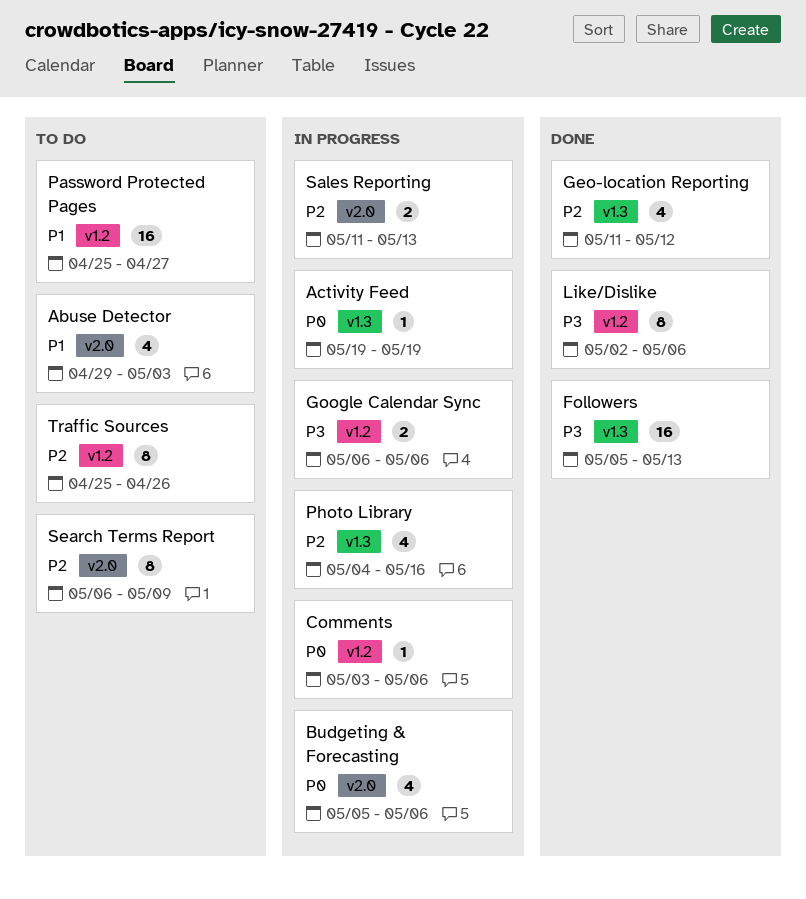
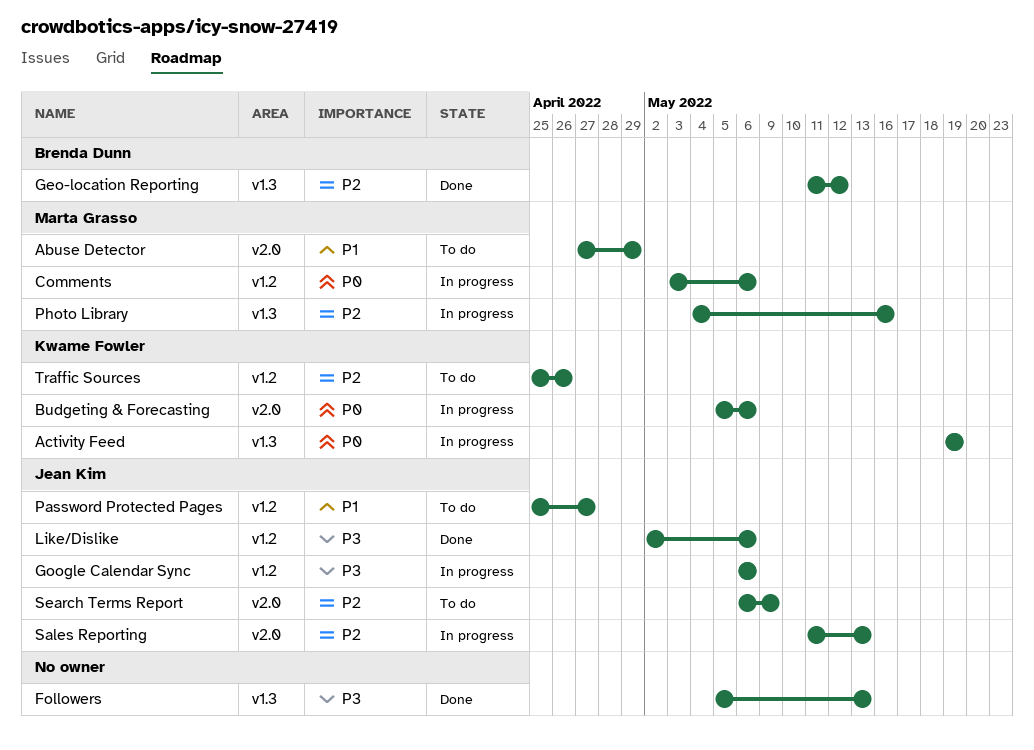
Abuse Detector, start: Apr 29 -> Apr 27
Abuse Detector, due: May 3 -> Apr 29

